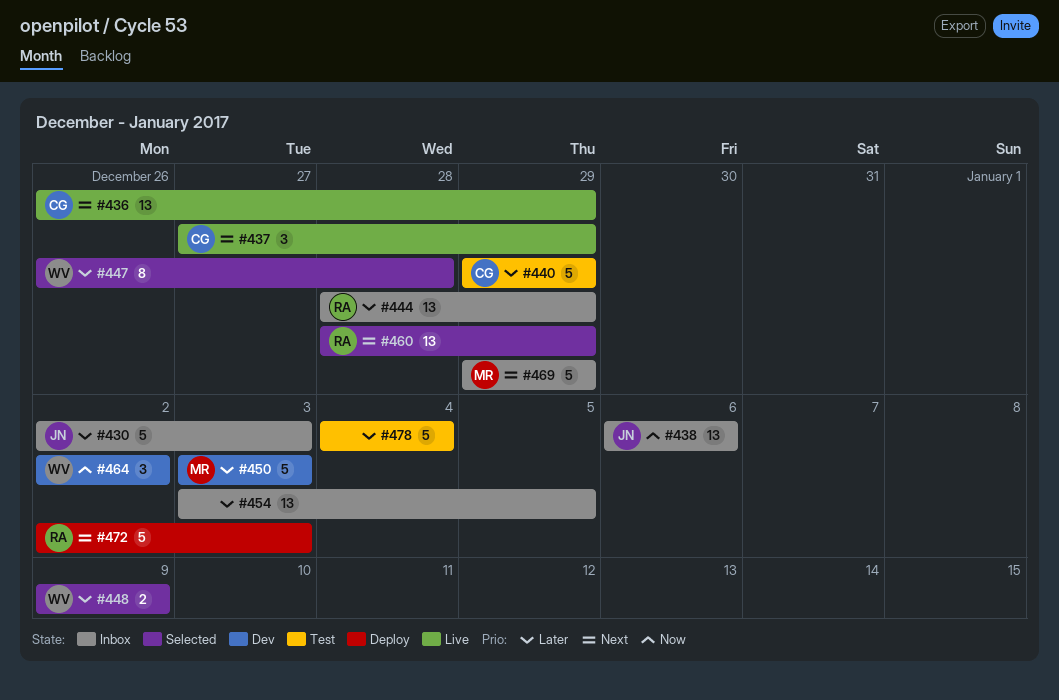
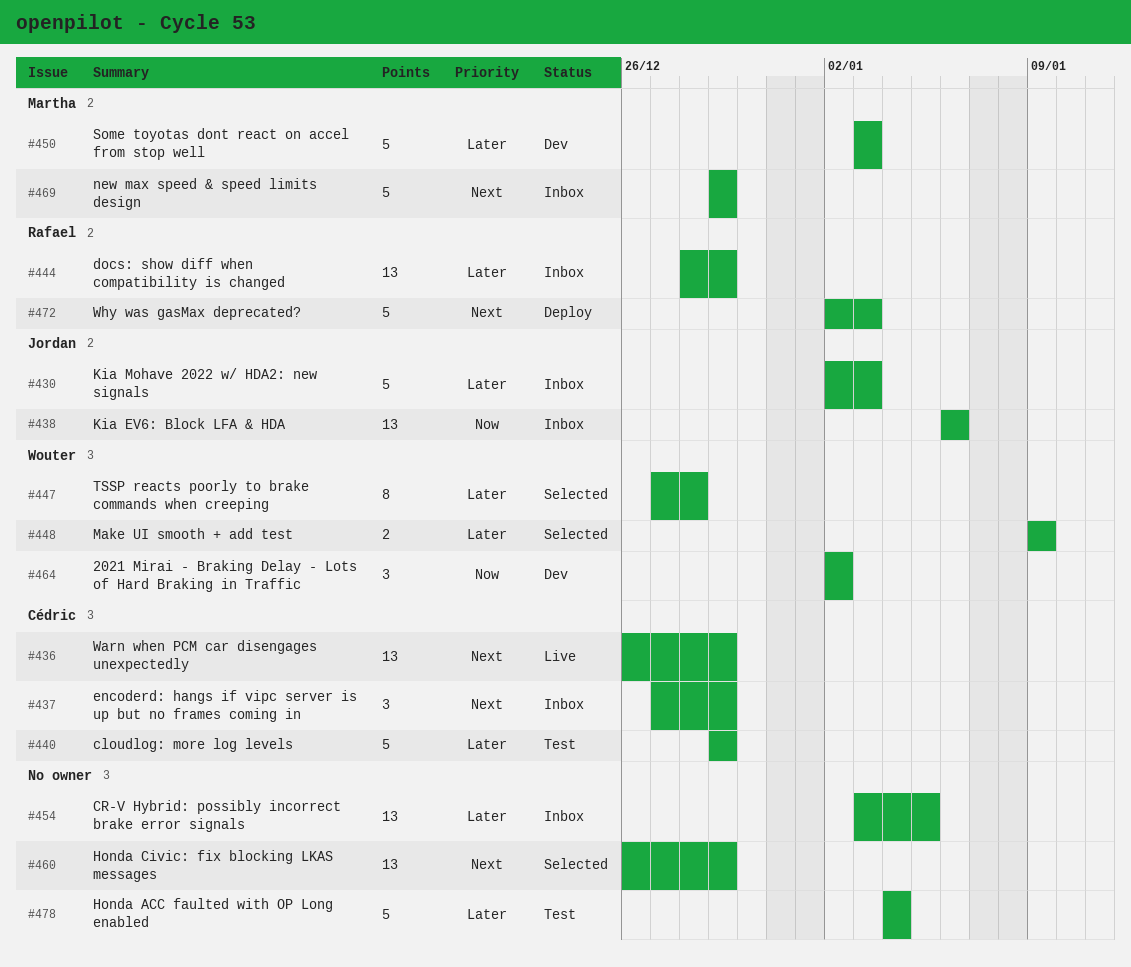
#437, status: Live -> Inbox
#447, start: Dec 26 -> Dec 27
#460, owner: Rafael -> none
#460, start: Dec 28 -> Dec 26

